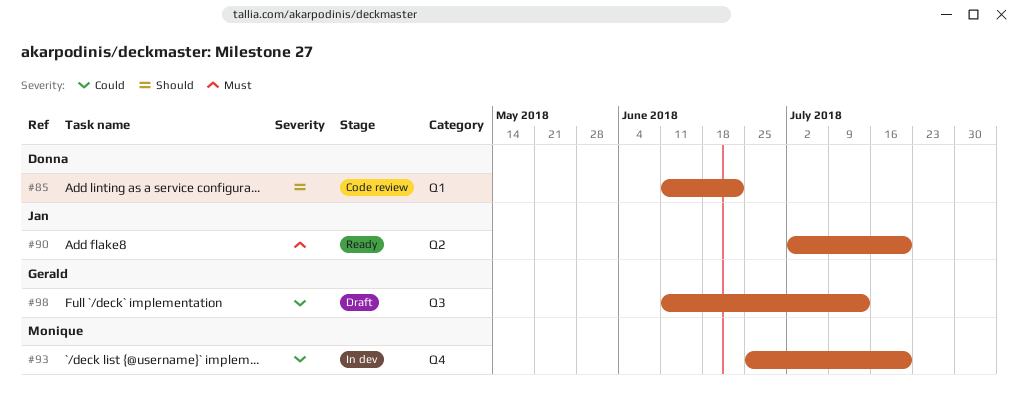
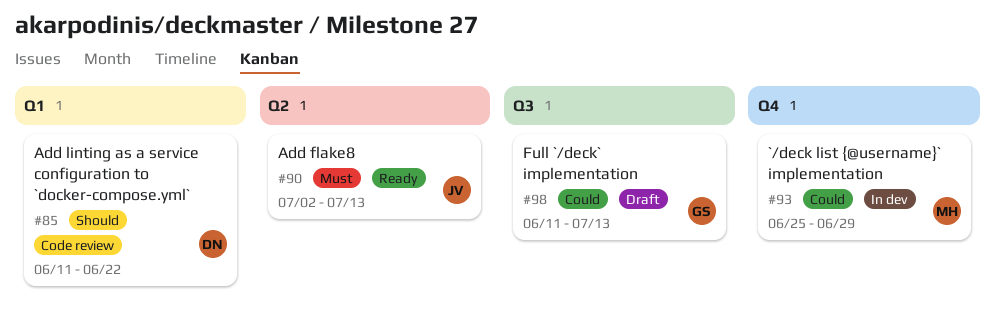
#90, due: Jul 20 -> Jul 13
#93, due: Jul 20 -> Jun 29

